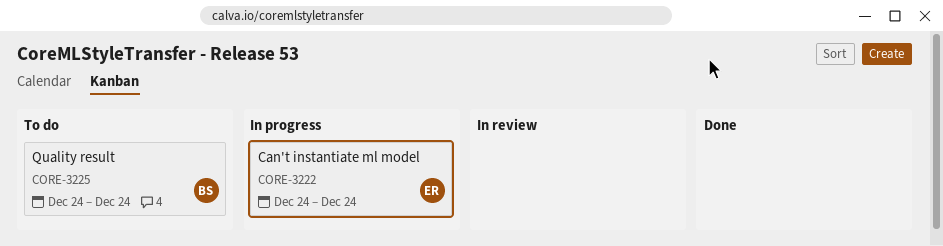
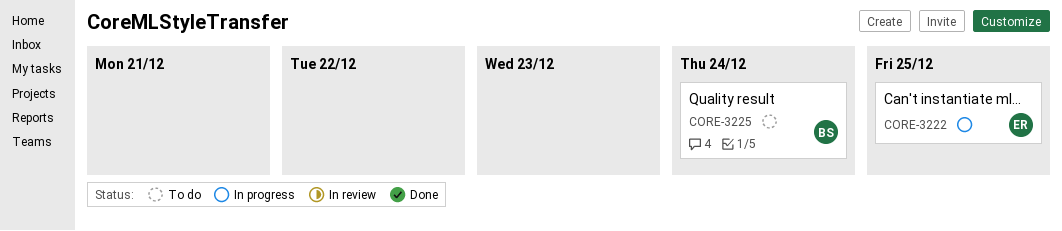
CORE-3222, due: Dec 24 -> Dec 25

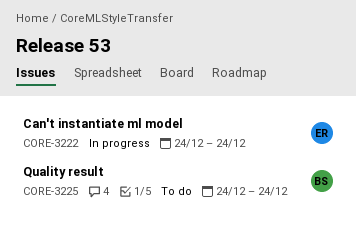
CORE-3222, due: Dec 25 -> Dec 24

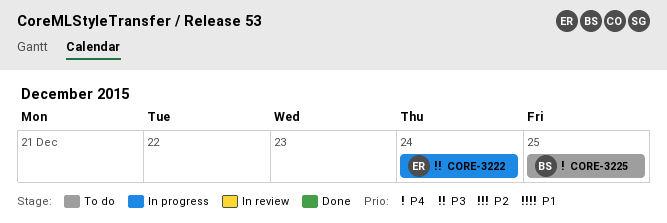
CORE-3225, start: Dec 24 -> Dec 25
CORE-3225, due: Dec 24 -> Dec 25

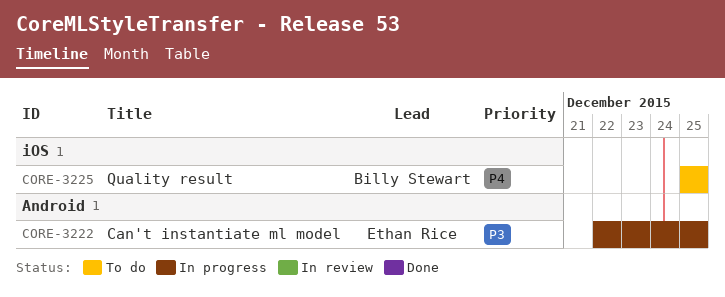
CORE-3222, start: Dec 24 -> Dec 22
CORE-3222, due: Dec 24 -> Dec 25

